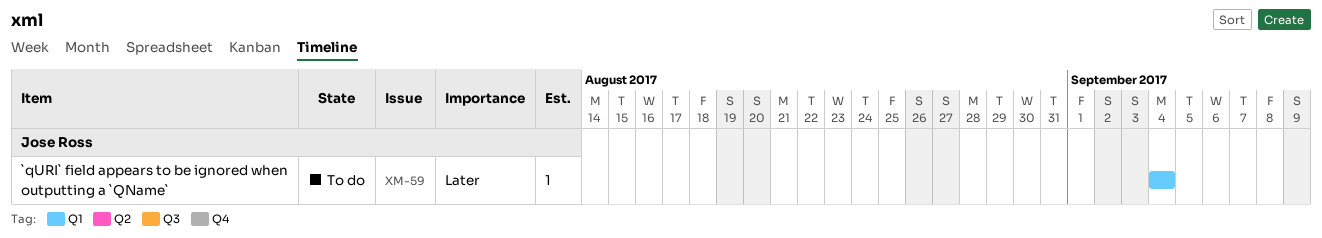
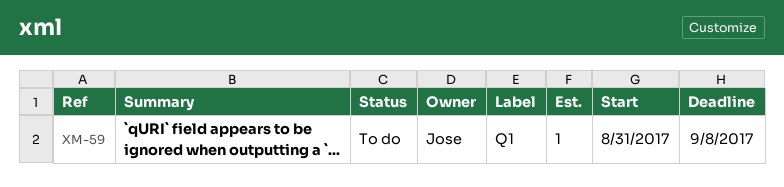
XM-59, start: Sep 4 -> Aug 31
XM-59, due: Sep 4 -> Sep 8

